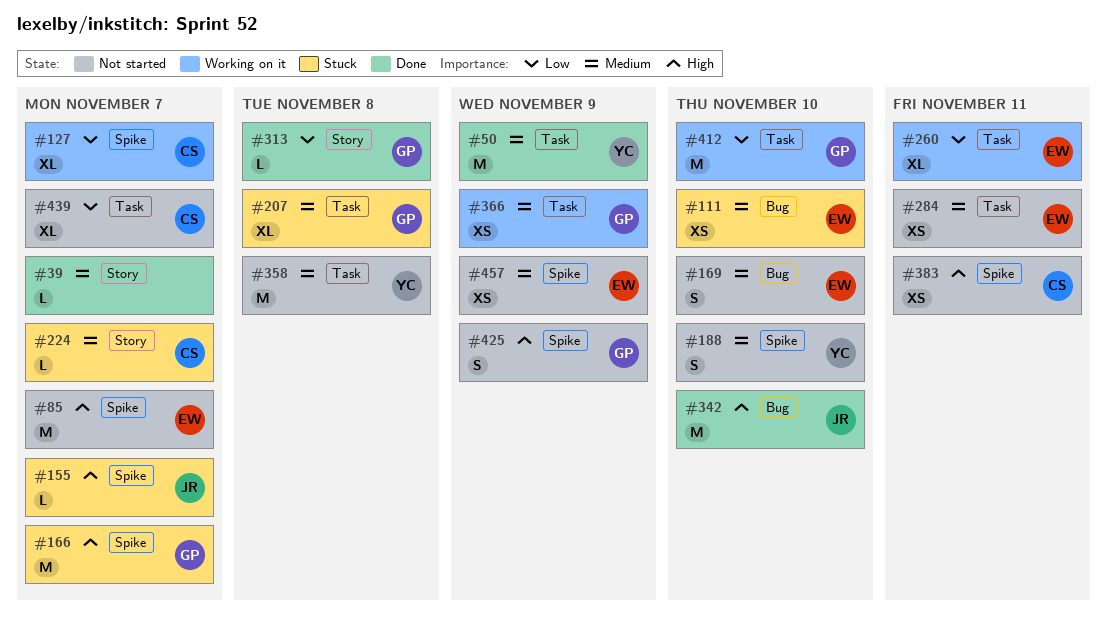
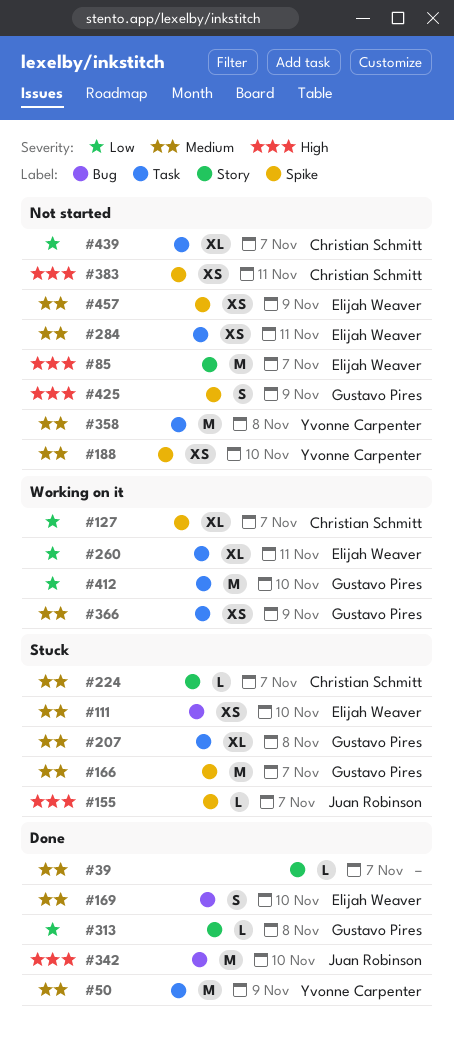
#85, label: Spike -> Story
#166, priority: High -> Medium
#169, status: Not started -> Done
#188, estimate: S -> XS

